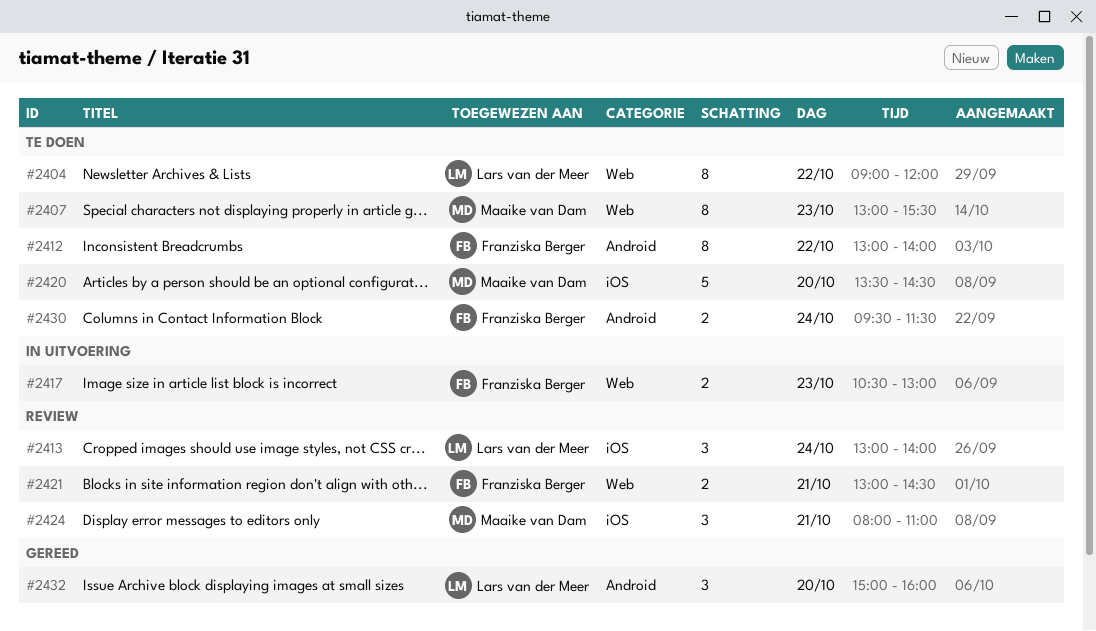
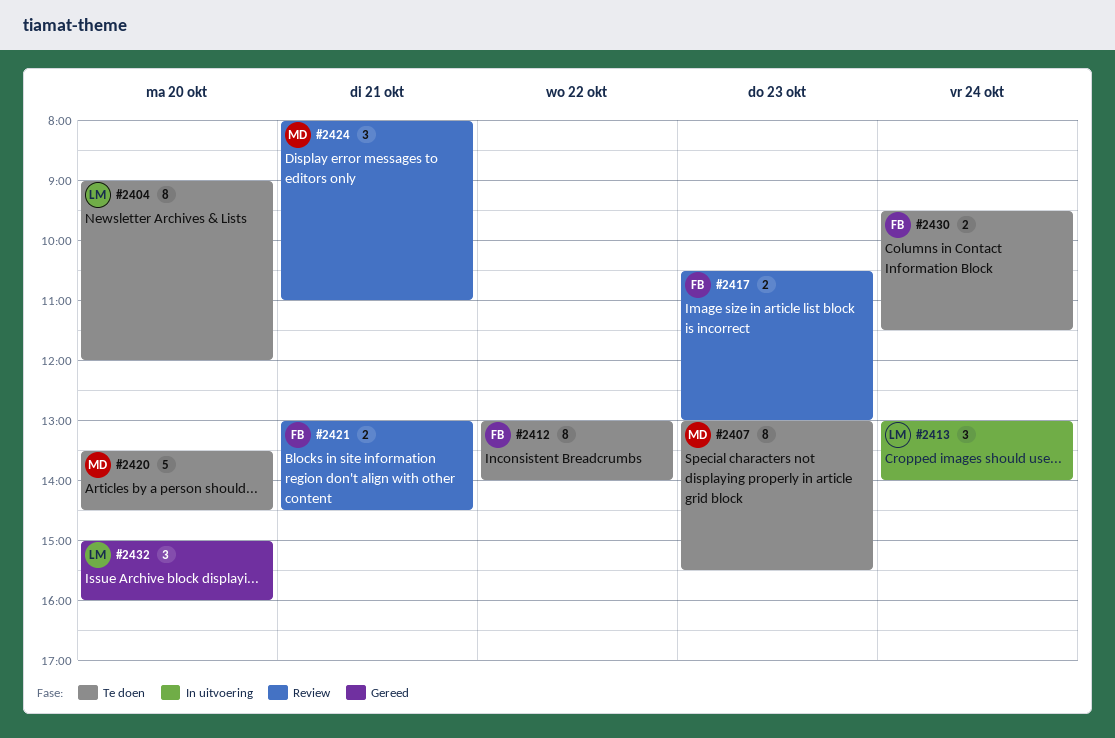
#2404, day: Oct 22 -> Oct 20
#2413, status: Review -> In uitvoering
#2417, status: In uitvoering -> Review

